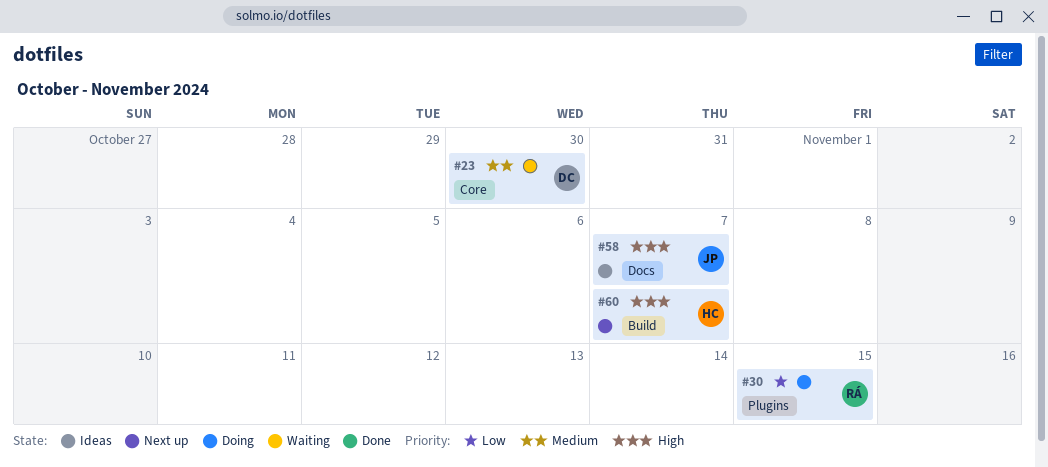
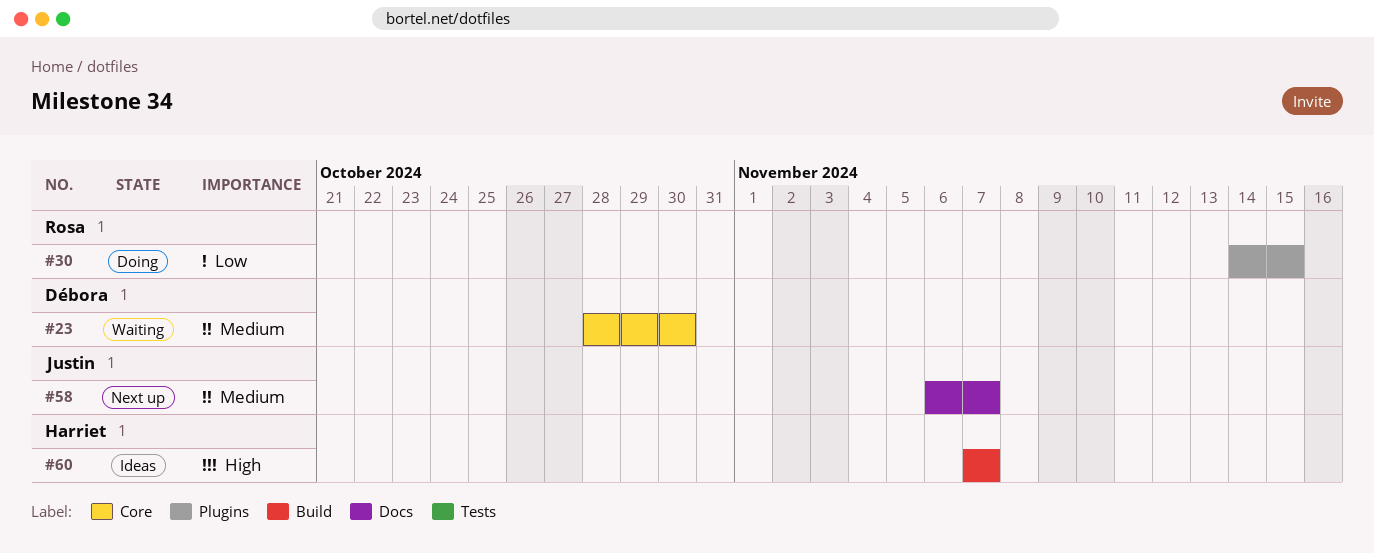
#58, status: Ideas -> Next up
#58, priority: High -> Medium
#60, status: Next up -> Ideas

